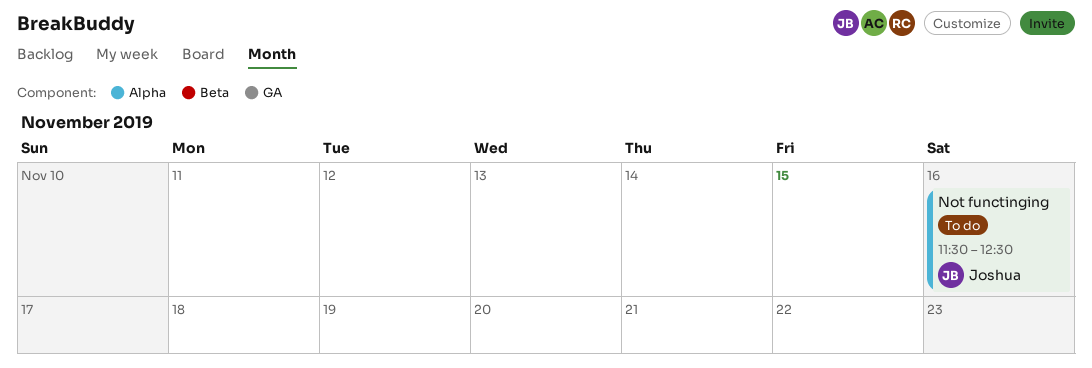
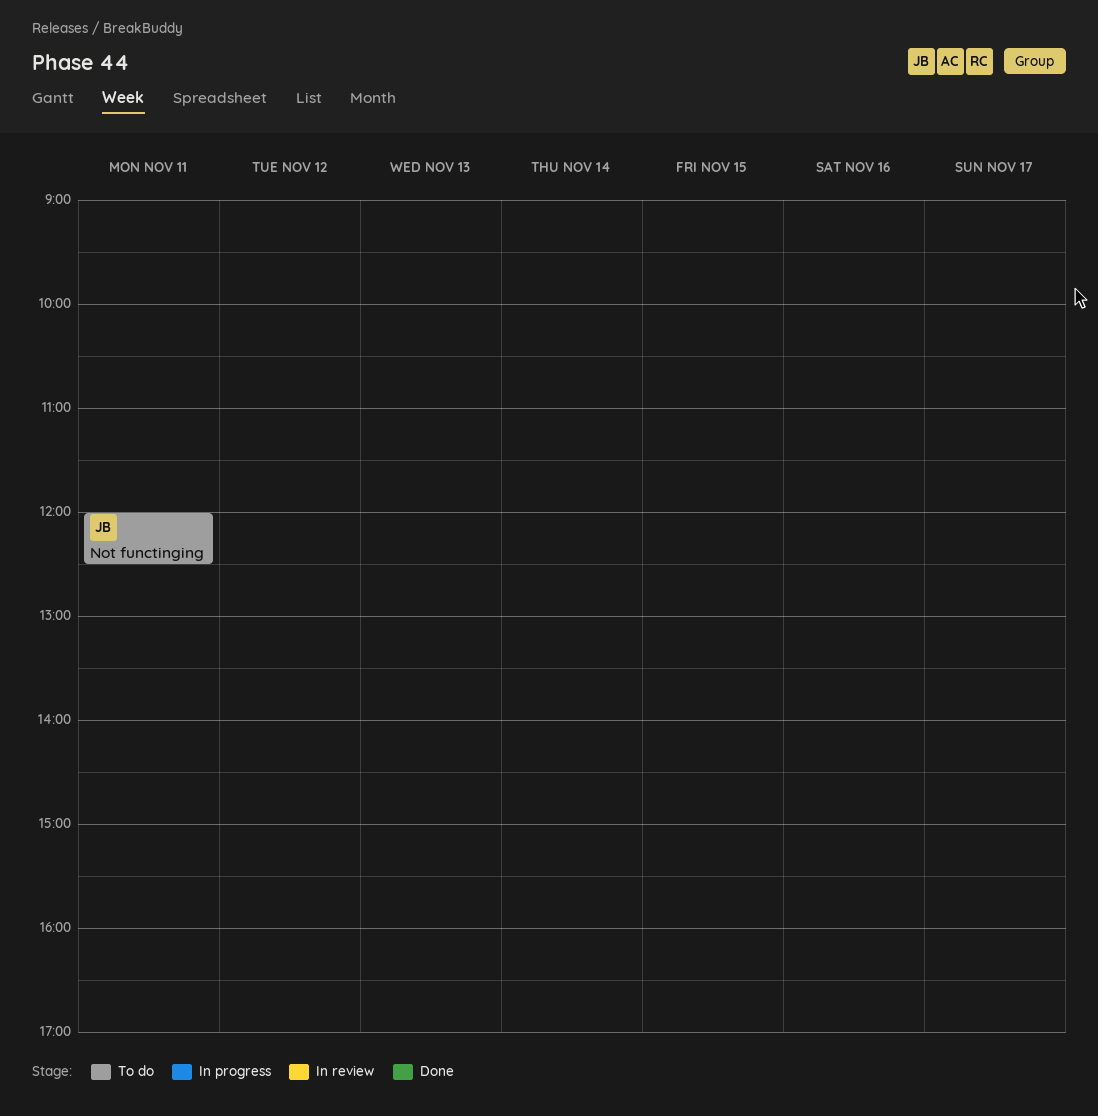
Not functinging, day: Nov 16 -> Nov 11
Not functinging, begins: 11:30 -> 12:00

